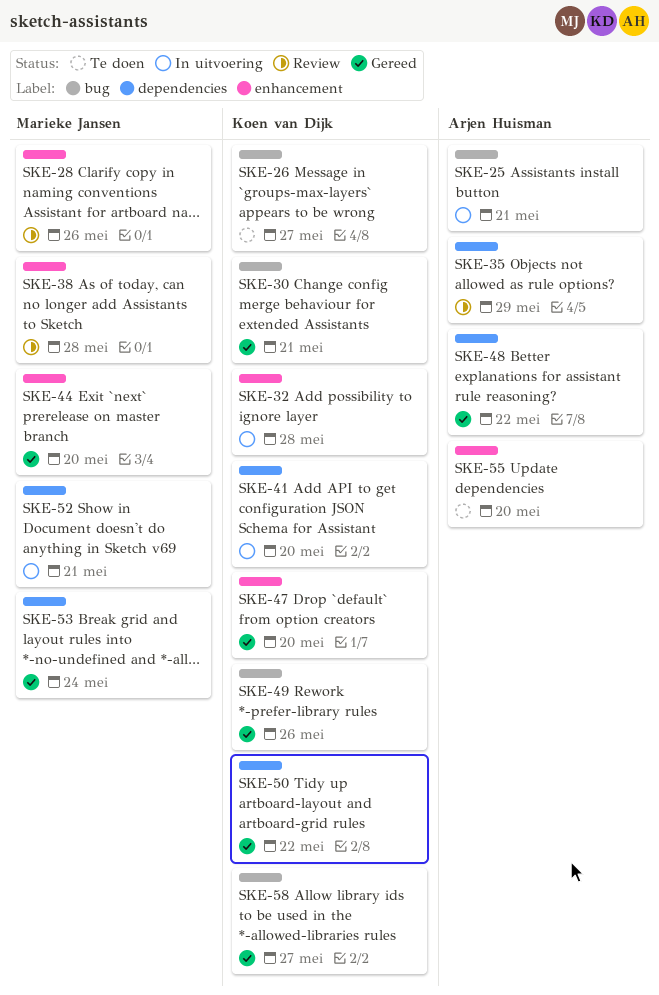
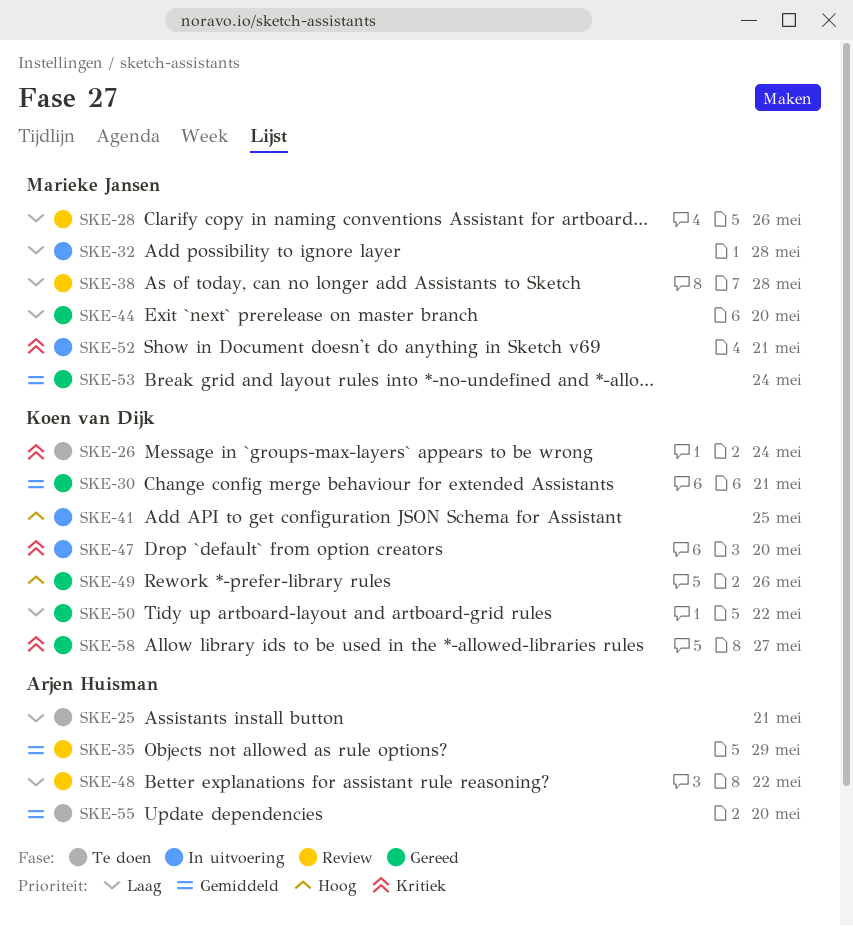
SKE-25, status: In uitvoering -> Te doen
SKE-26, due: May 27 -> May 24
SKE-32, owner: Koen van Dijk -> Marieke Jansen
SKE-41, due: May 20 -> May 25
SKE-47, status: Gereed -> In uitvoering
SKE-48, status: Gereed -> Review

